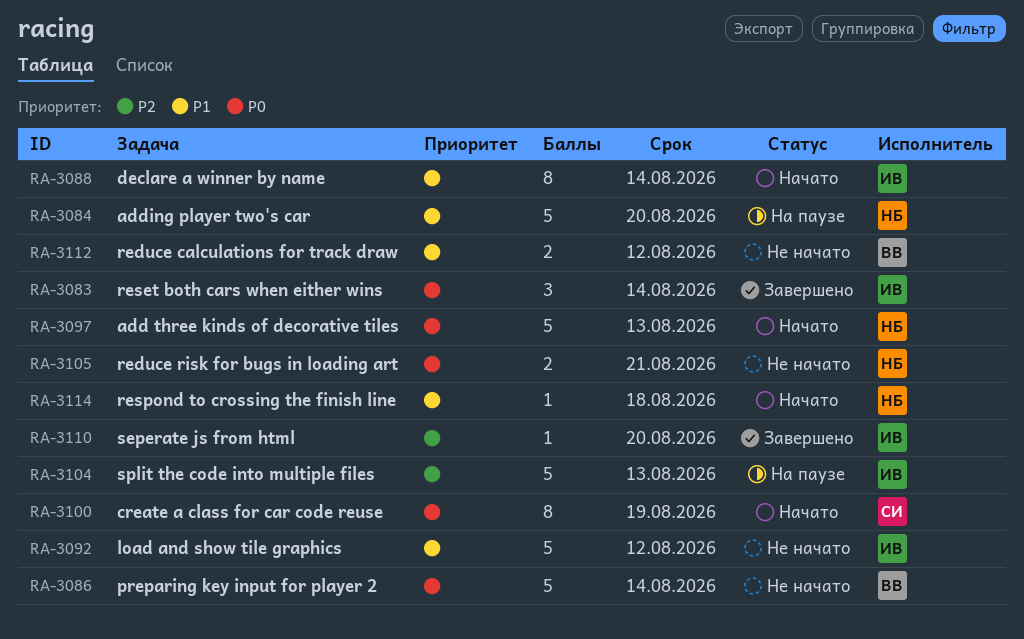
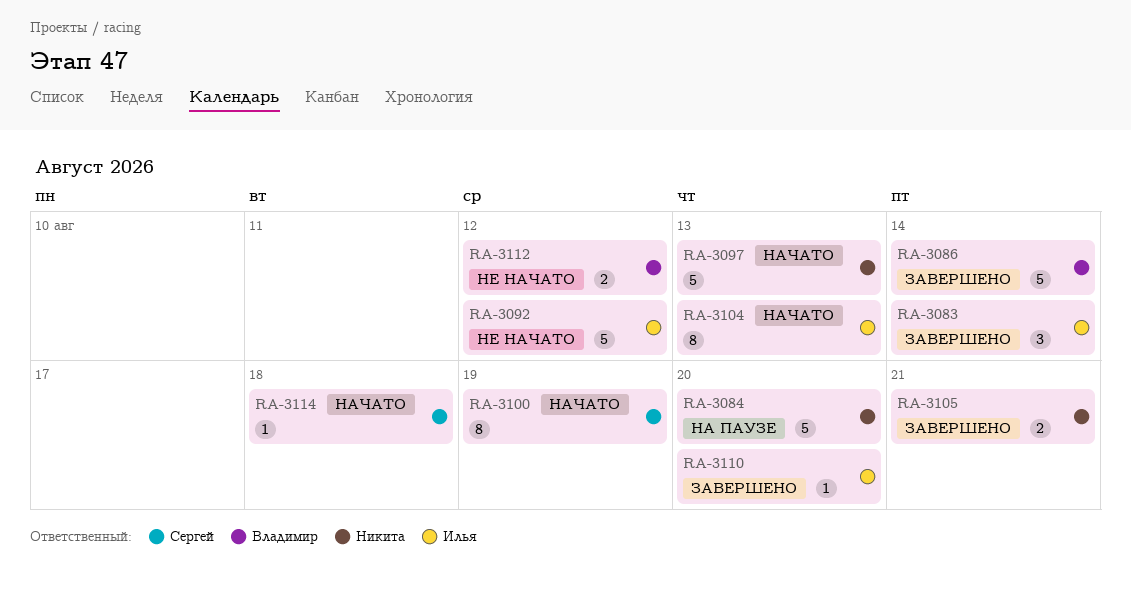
RA-3086, status: Не начато -> Завершено
RA-3088: present -> none
RA-3104, status: На паузе -> Начато
RA-3104, estimate: 5 -> 8
RA-3105, status: Не начато -> Завершено
RA-3114, owner: Никита -> Сергей

